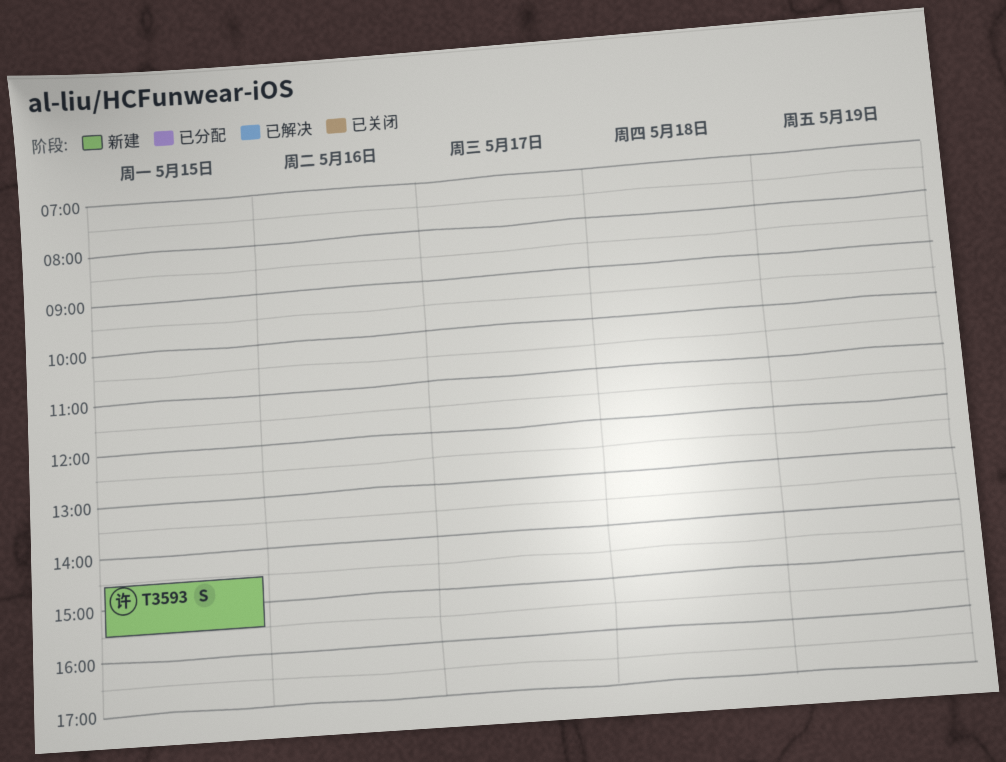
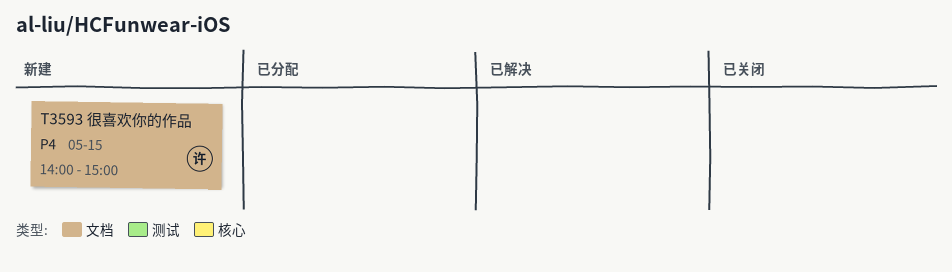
T3593, begins: 14:30 -> 14:00
T3593, ends: 15:30 -> 15:00

